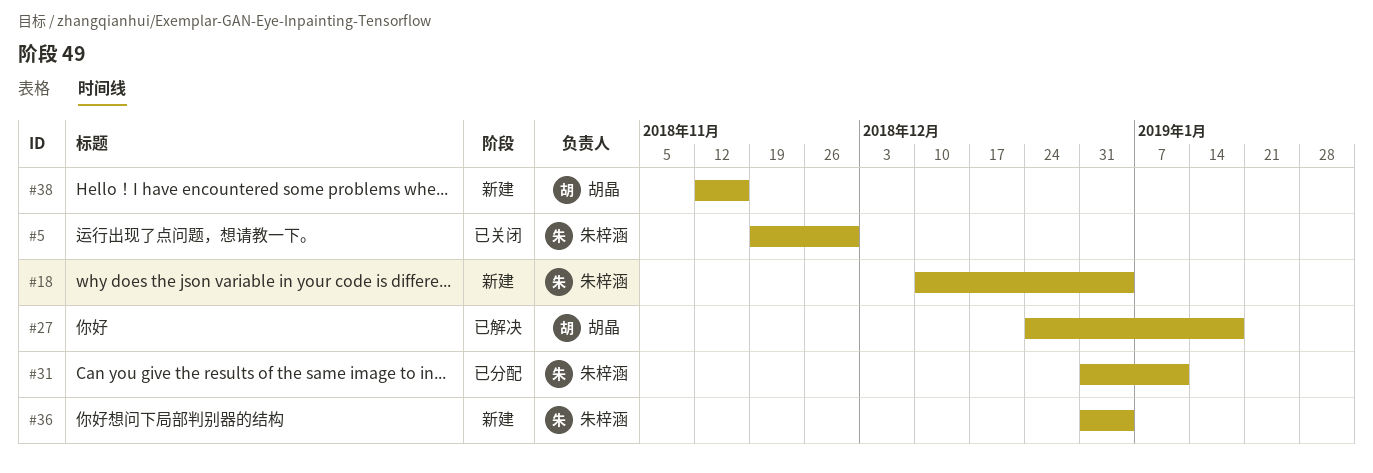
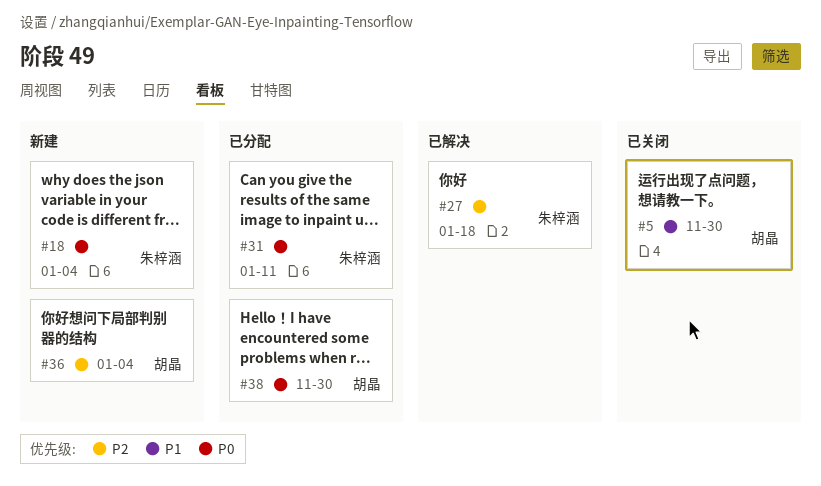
#5, owner: 朱梓涵 -> 胡晶
#27, owner: 胡晶 -> 朱梓涵
#36, owner: 朱梓涵 -> 胡晶
#38, status: 新建 -> 已分配
#38, due: Nov 16 -> Nov 30

